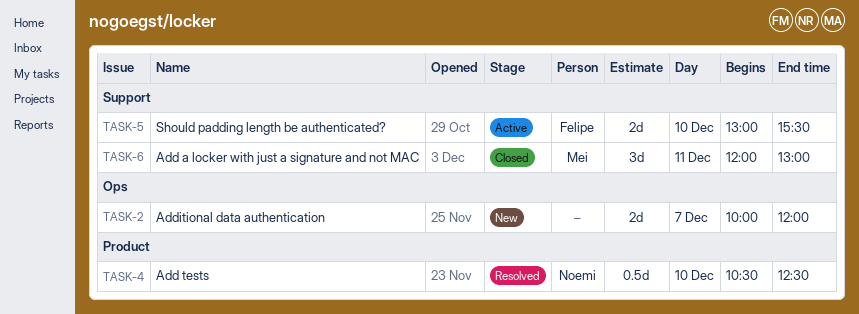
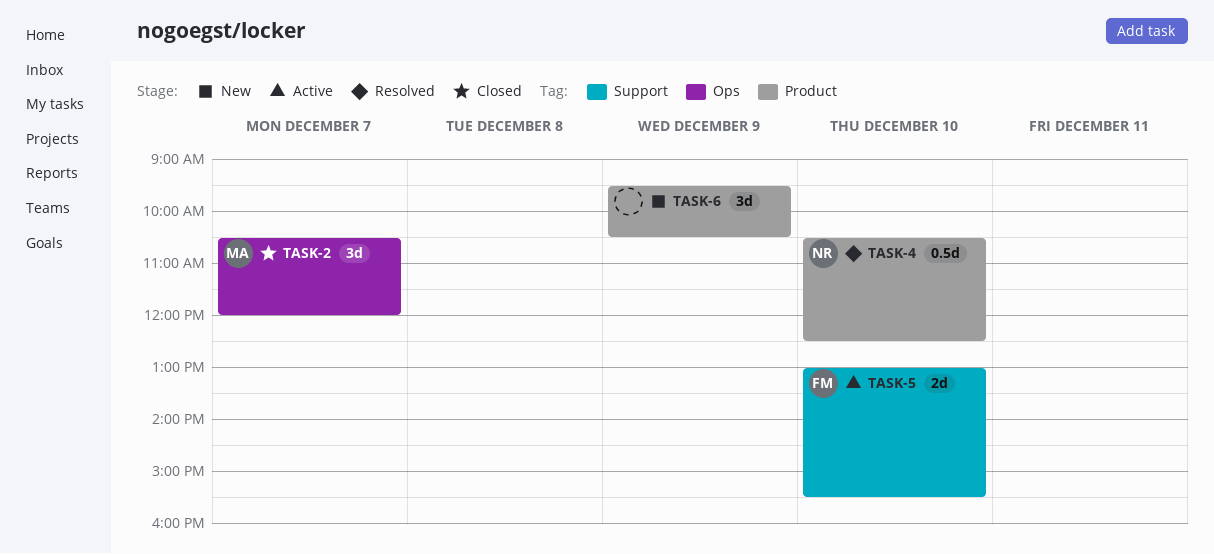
TASK-2, status: New -> Closed
TASK-2, owner: none -> Mei
TASK-2, estimate: 2d -> 3d
TASK-2, begins: 10:00 -> 10:30
TASK-6, status: Closed -> New
TASK-6, owner: Mei -> none
TASK-6, label: Support -> Product
TASK-6, day: Dec 11 -> Dec 9
TASK-6, begins: 12:00 -> 09:30
TASK-6, ends: 13:00 -> 10:30

